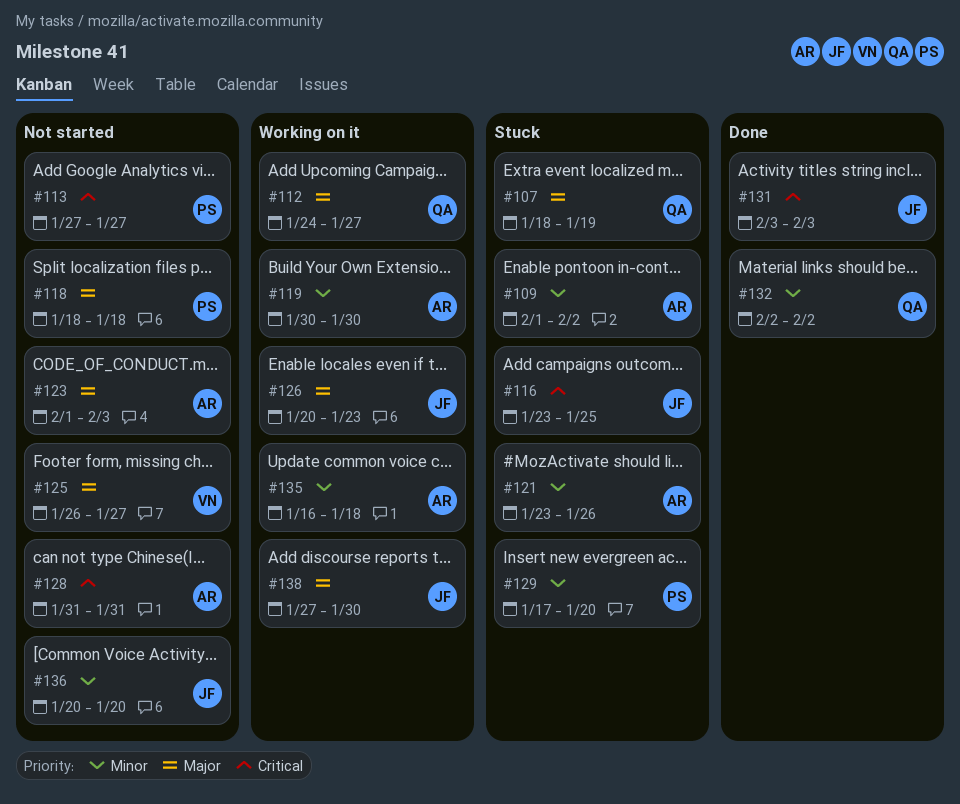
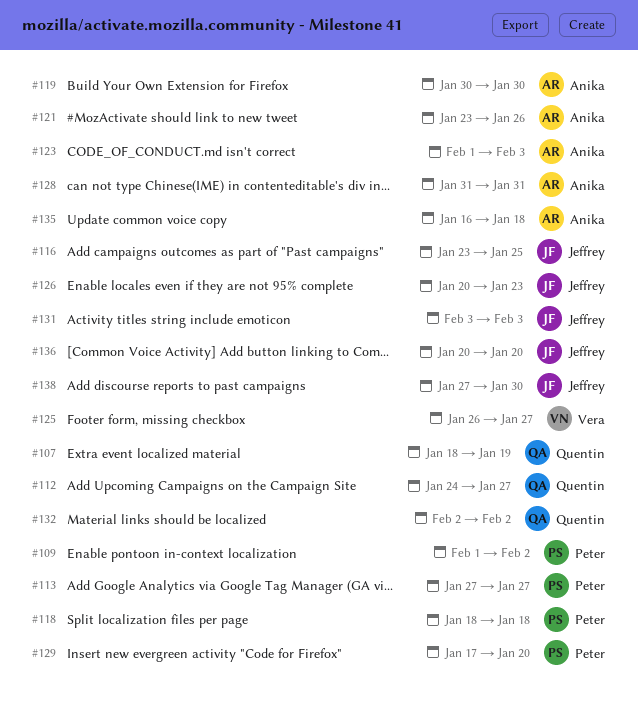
#109, owner: Anika -> Peter

